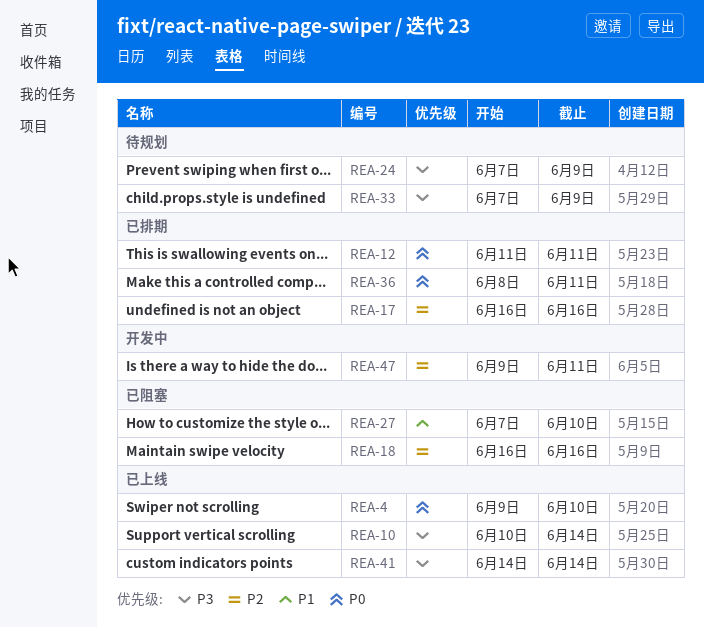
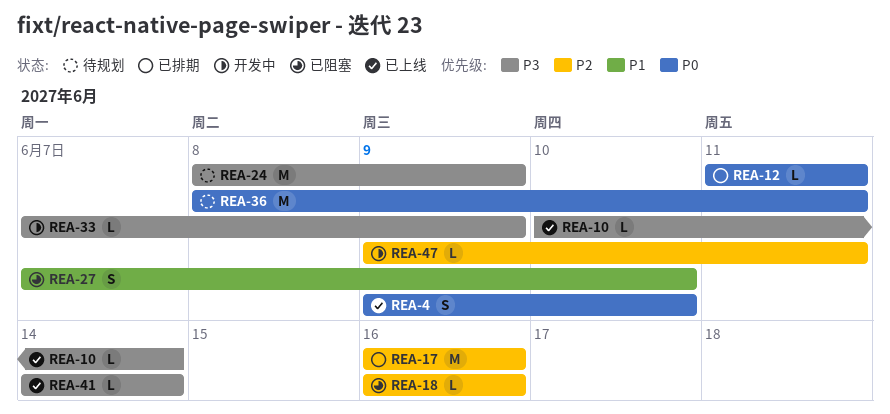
REA-24, start: Jun 7 -> Jun 8
REA-33, status: 待规划 -> 开发中
REA-36, status: 已排期 -> 待规划

